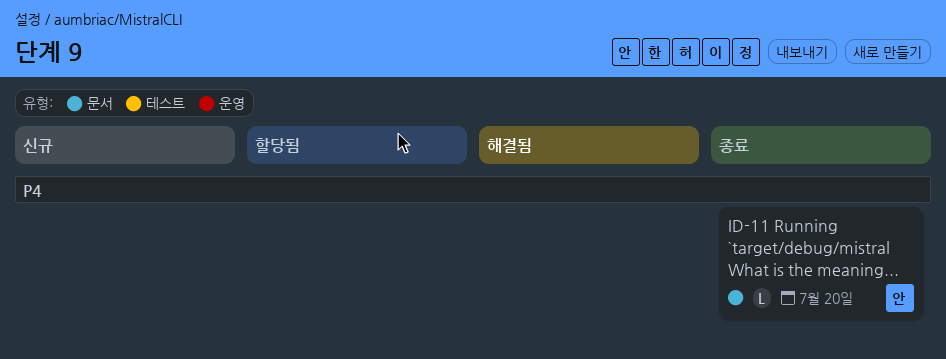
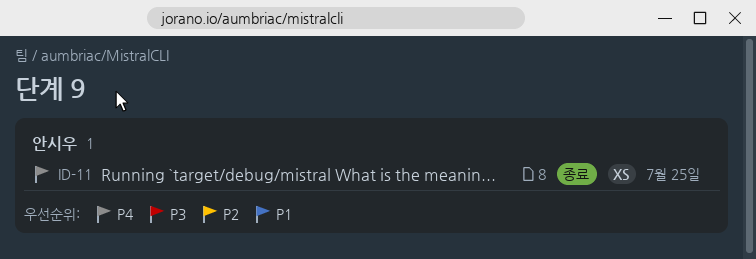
ID-11, estimate: L -> XS
ID-11, due: Jul 20 -> Jul 25

